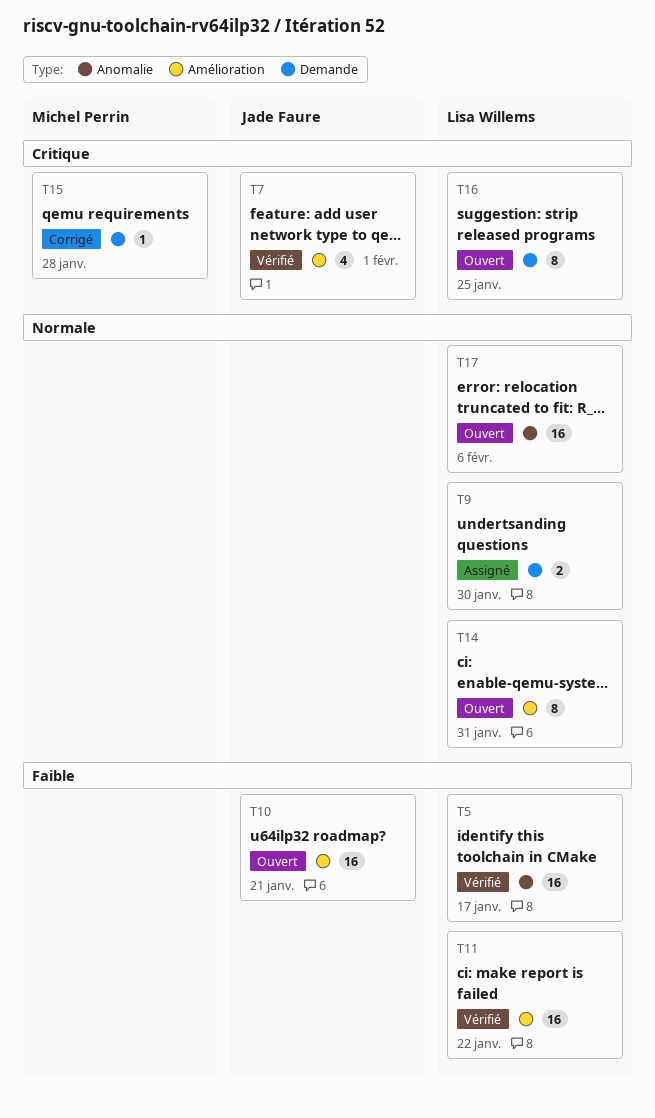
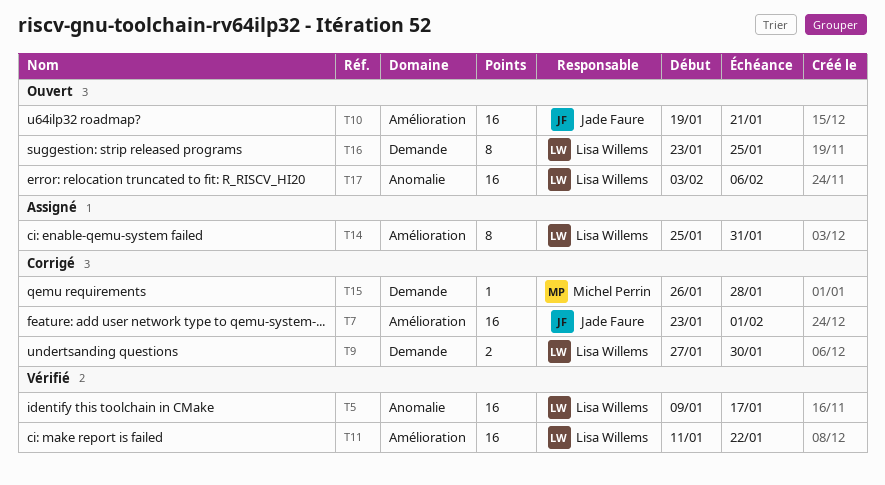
T7, status: Vérifié -> Corrigé
T7, estimate: 4 -> 16
T9, status: Assigné -> Corrigé
T14, status: Ouvert -> Assigné

